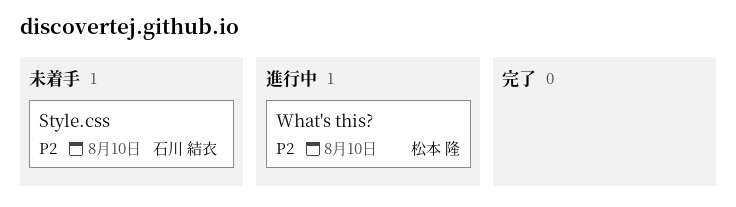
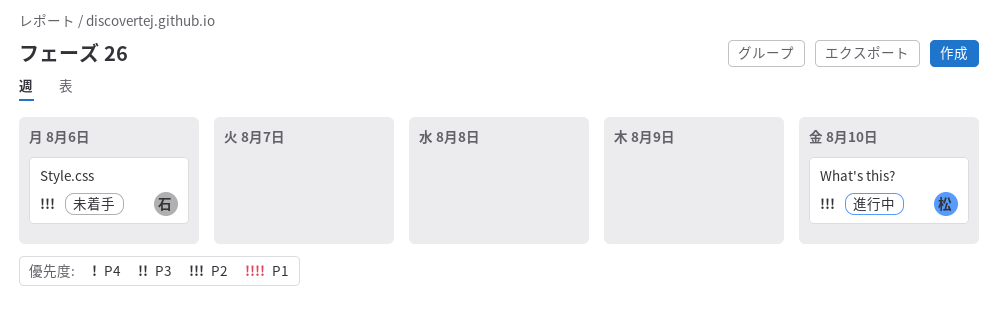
Style.css, due: Aug 10 -> Aug 6

